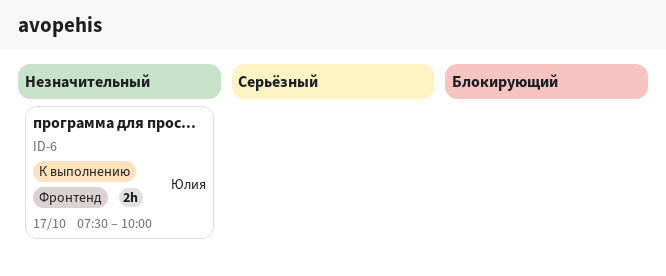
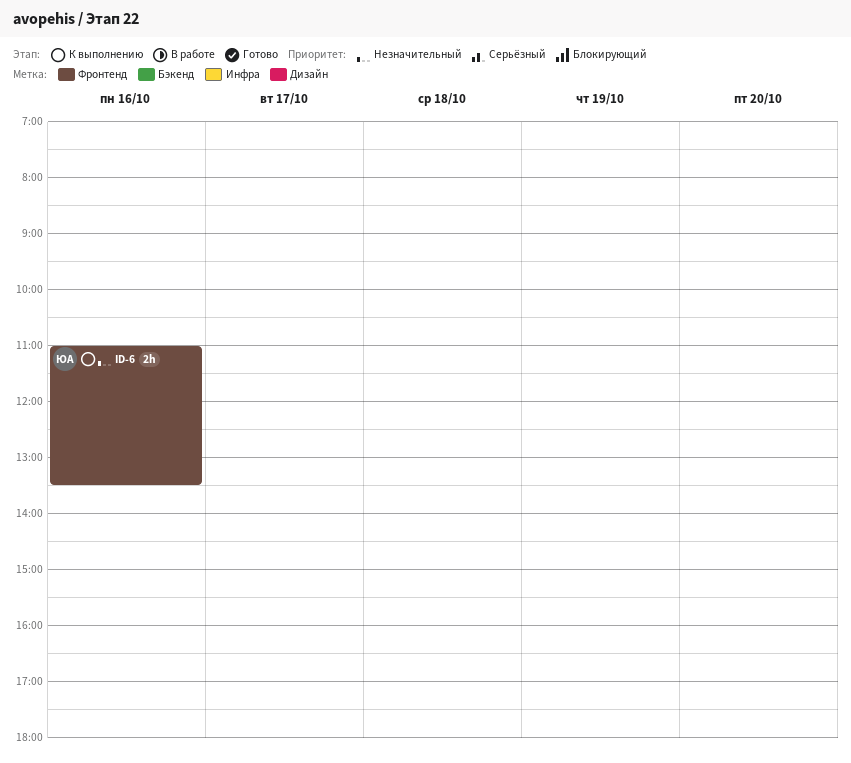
ID-6, day: Oct 17 -> Oct 16
ID-6, begins: 07:30 -> 11:00
ID-6, ends: 10:00 -> 13:30

